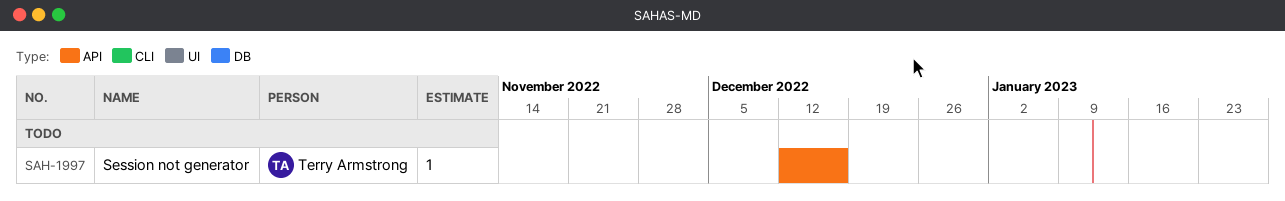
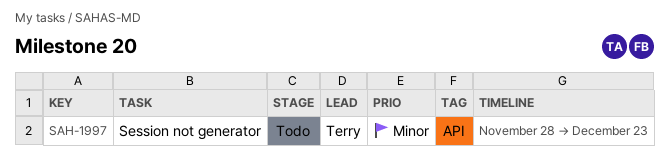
SAH-1997, start: Dec 12 -> Nov 28
SAH-1997, due: Dec 16 -> Dec 23

